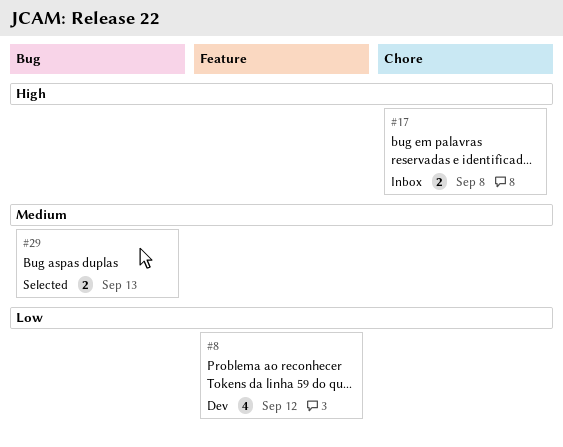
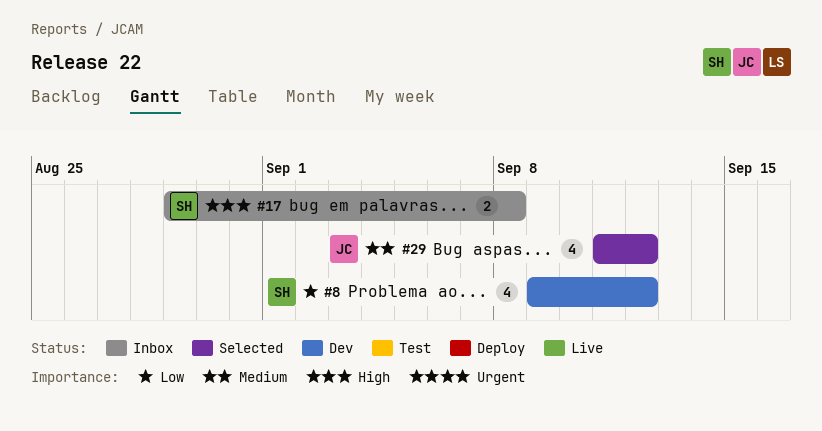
#29, estimate: 2 -> 4
#29, due: Sep 13 -> Sep 12

